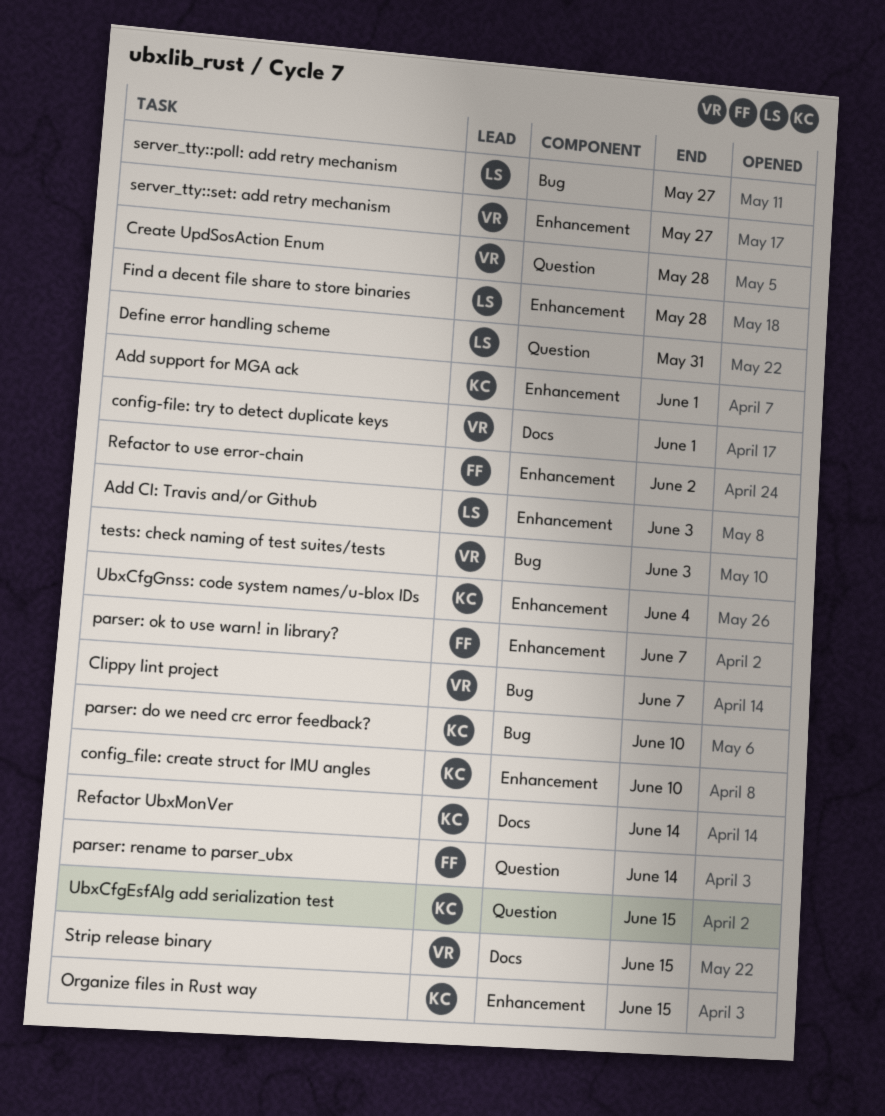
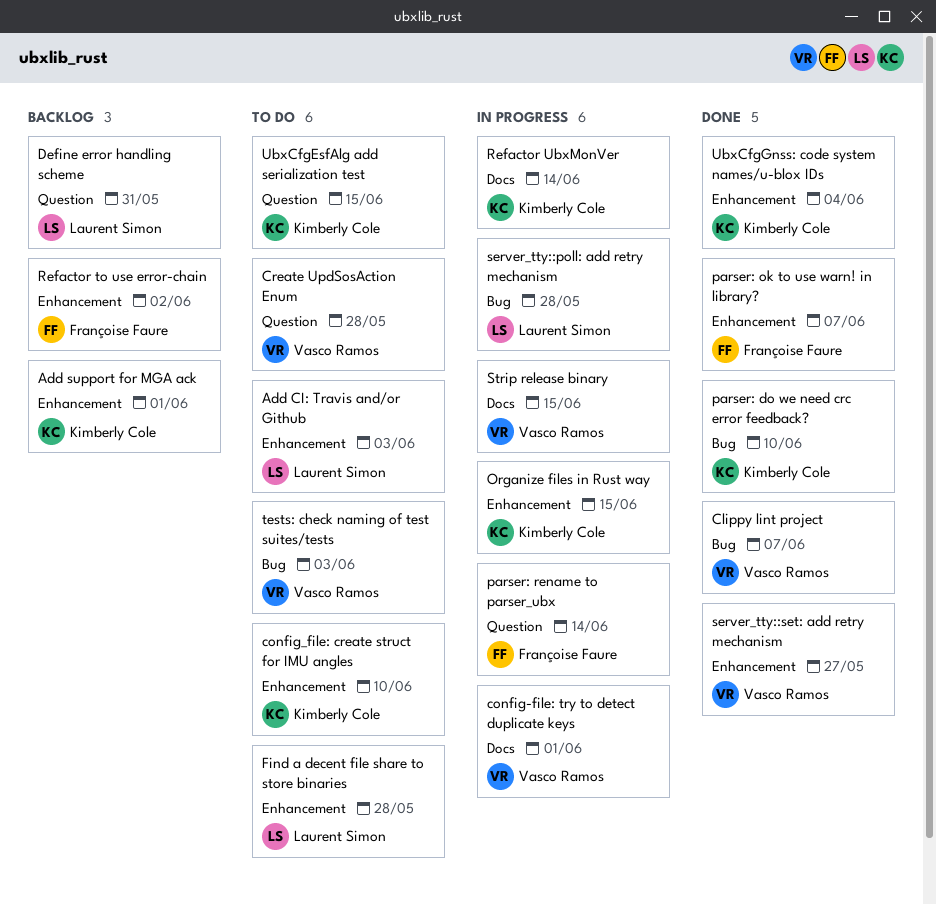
server_tty::poll: add retry mechanism, due: May 27 -> May 28

